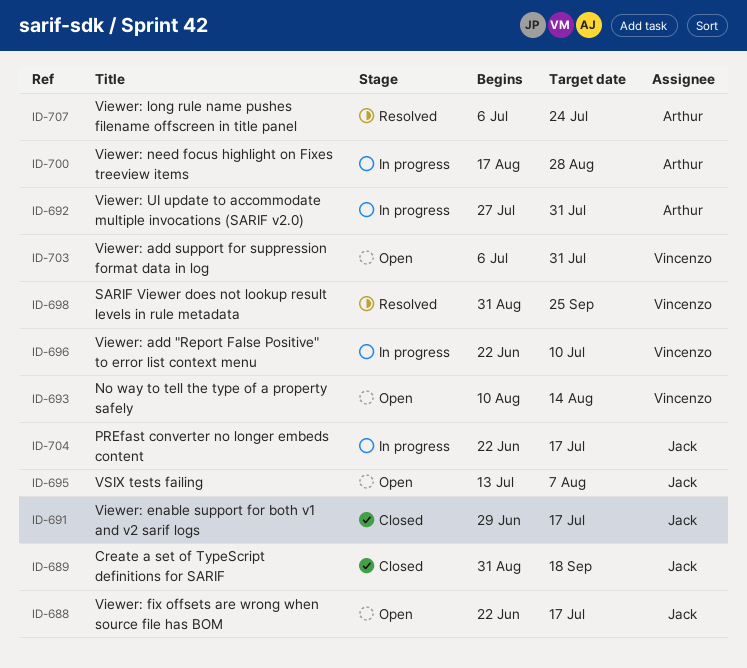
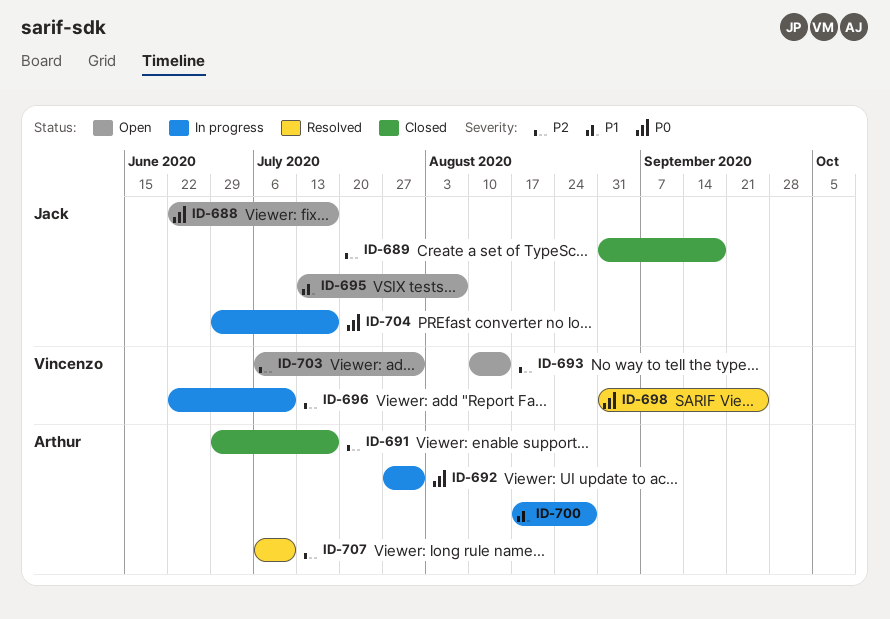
ID-691, owner: Jack -> Arthur
ID-704, start: Jun 22 -> Jun 29
ID-707, due: Jul 24 -> Jul 10

